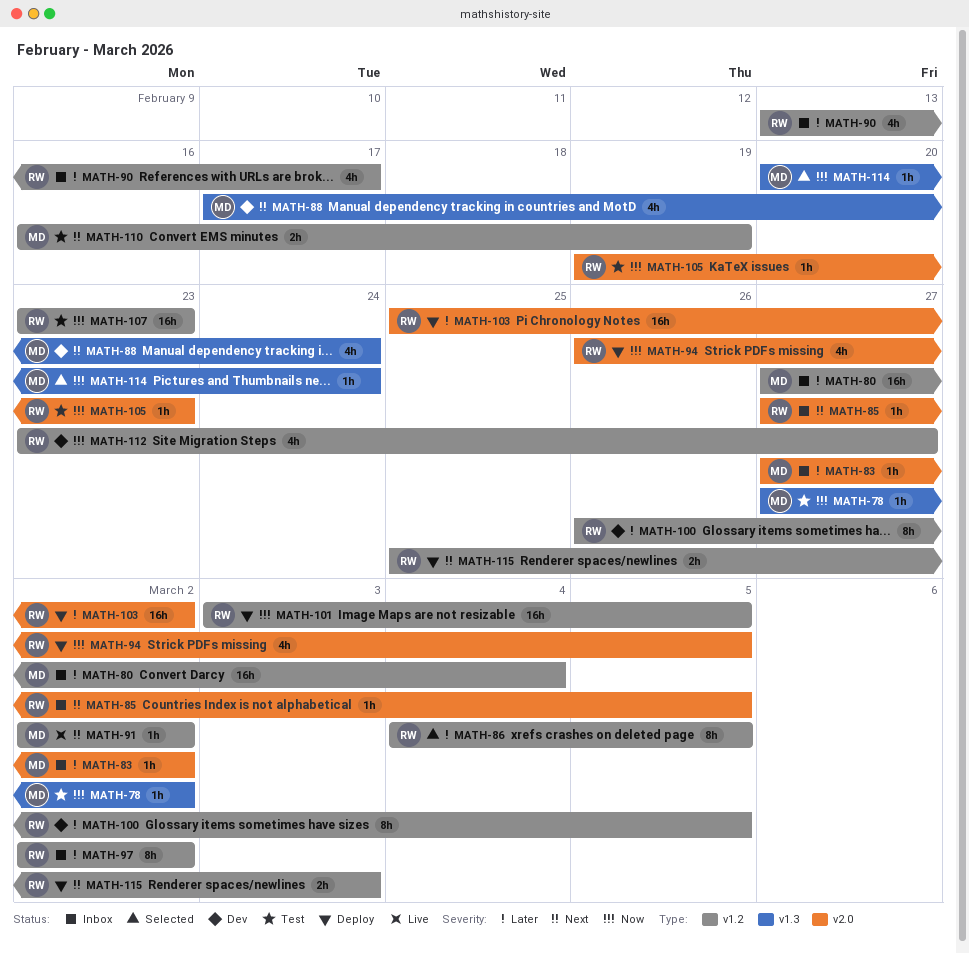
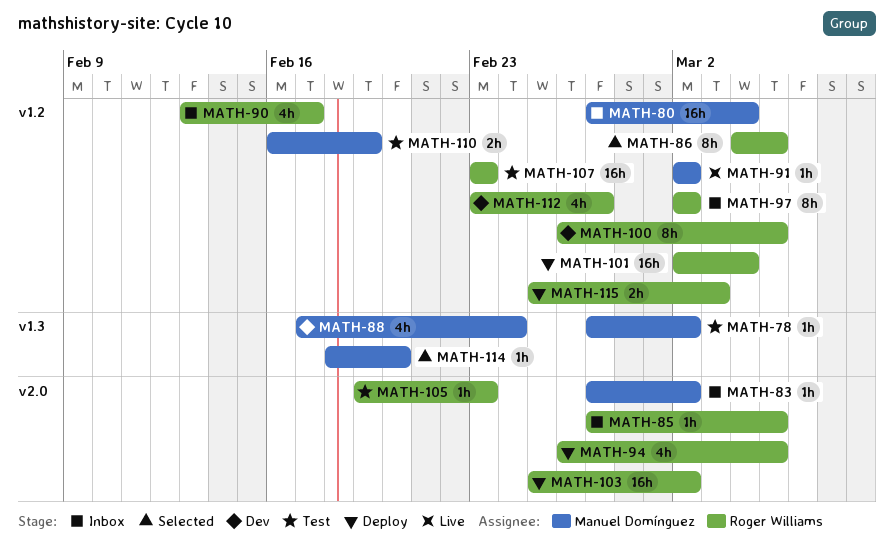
MATH-101, start: Mar 3 -> Mar 2
MATH-101, due: Mar 5 -> Mar 4
MATH-114, start: Feb 20 -> Feb 18
MATH-114, due: Feb 24 -> Feb 20

